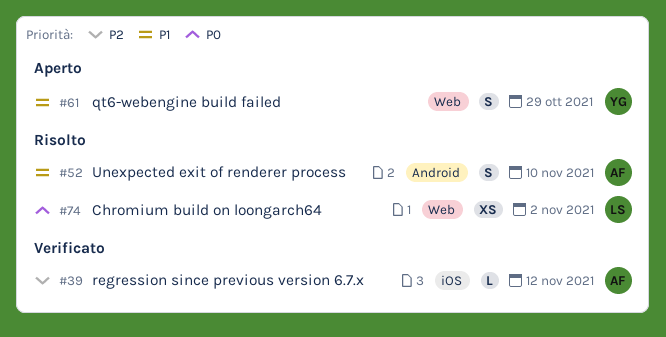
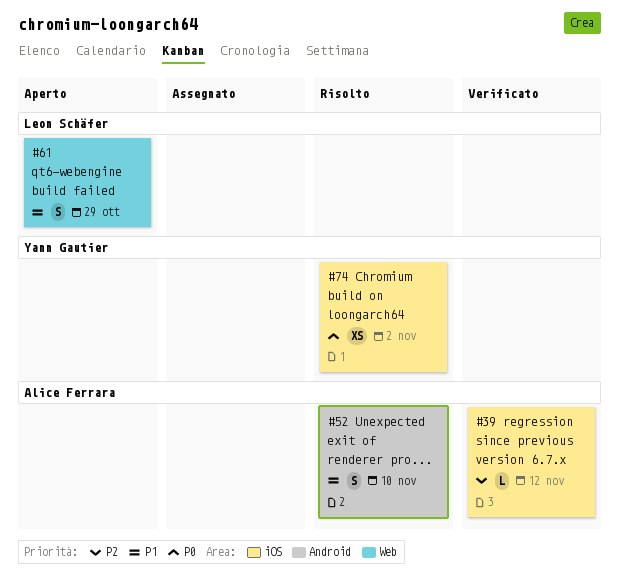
#61, owner: Yann Gautier -> Leon Schäfer
#74, owner: Leon Schäfer -> Yann Gautier
#74, label: Web -> iOS

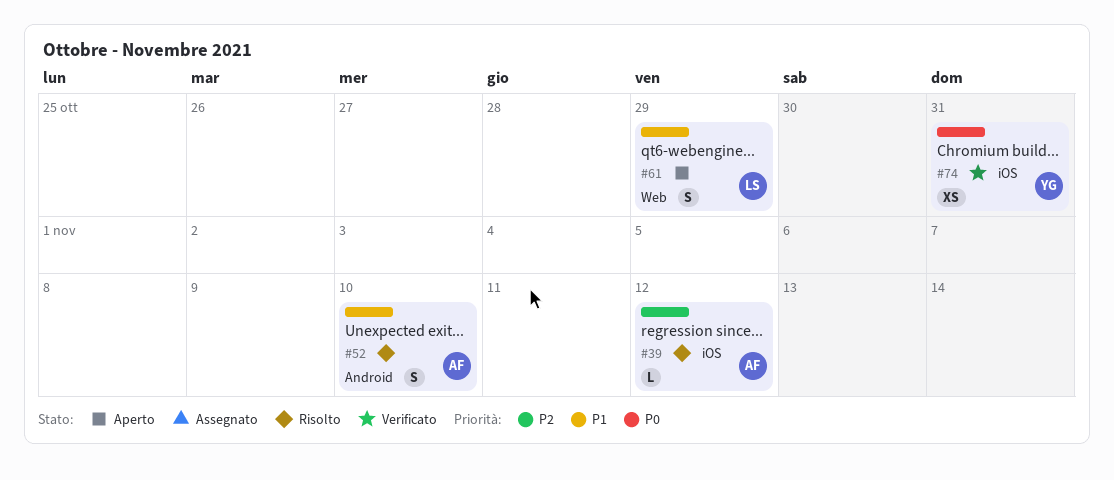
#39, status: Verificato -> Risolto
#74, status: Risolto -> Verificato
#74, due: Nov 2 -> Oct 31

